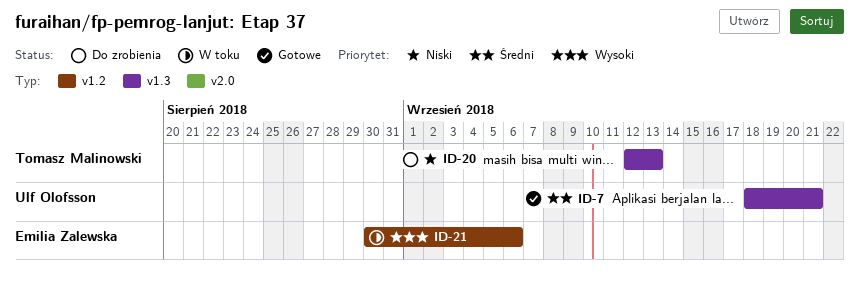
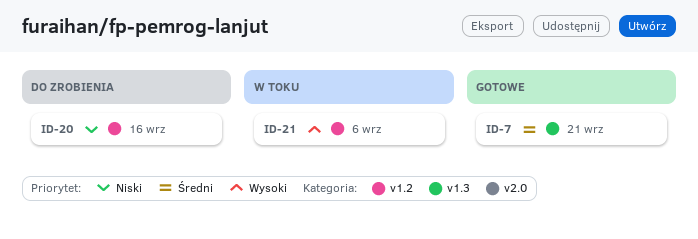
ID-20, label: v1.3 -> v1.2
ID-20, due: Sep 13 -> Sep 16

